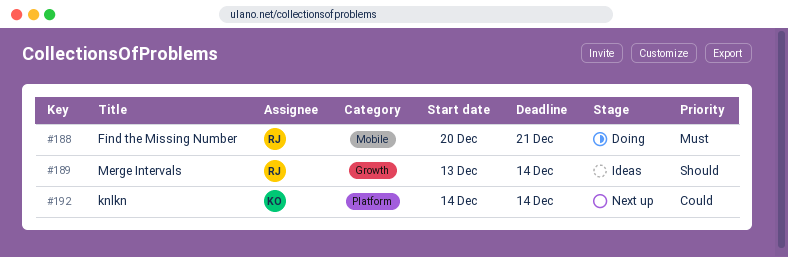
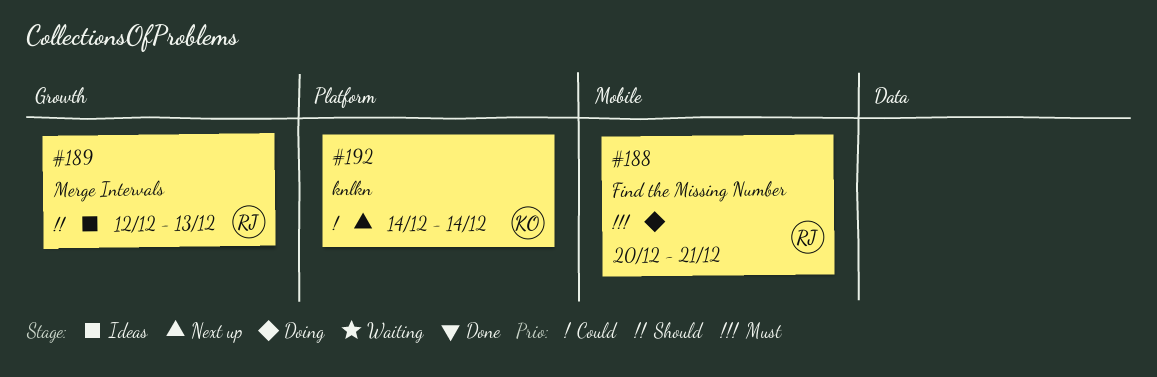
#189, start: Dec 13 -> Dec 12
#189, due: Dec 14 -> Dec 13

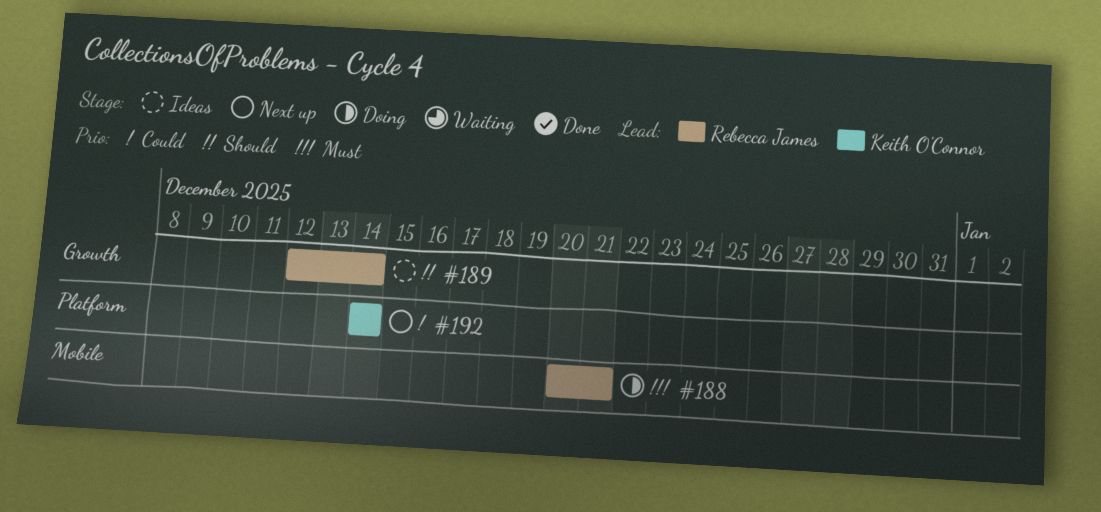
#189, due: Dec 13 -> Dec 14

